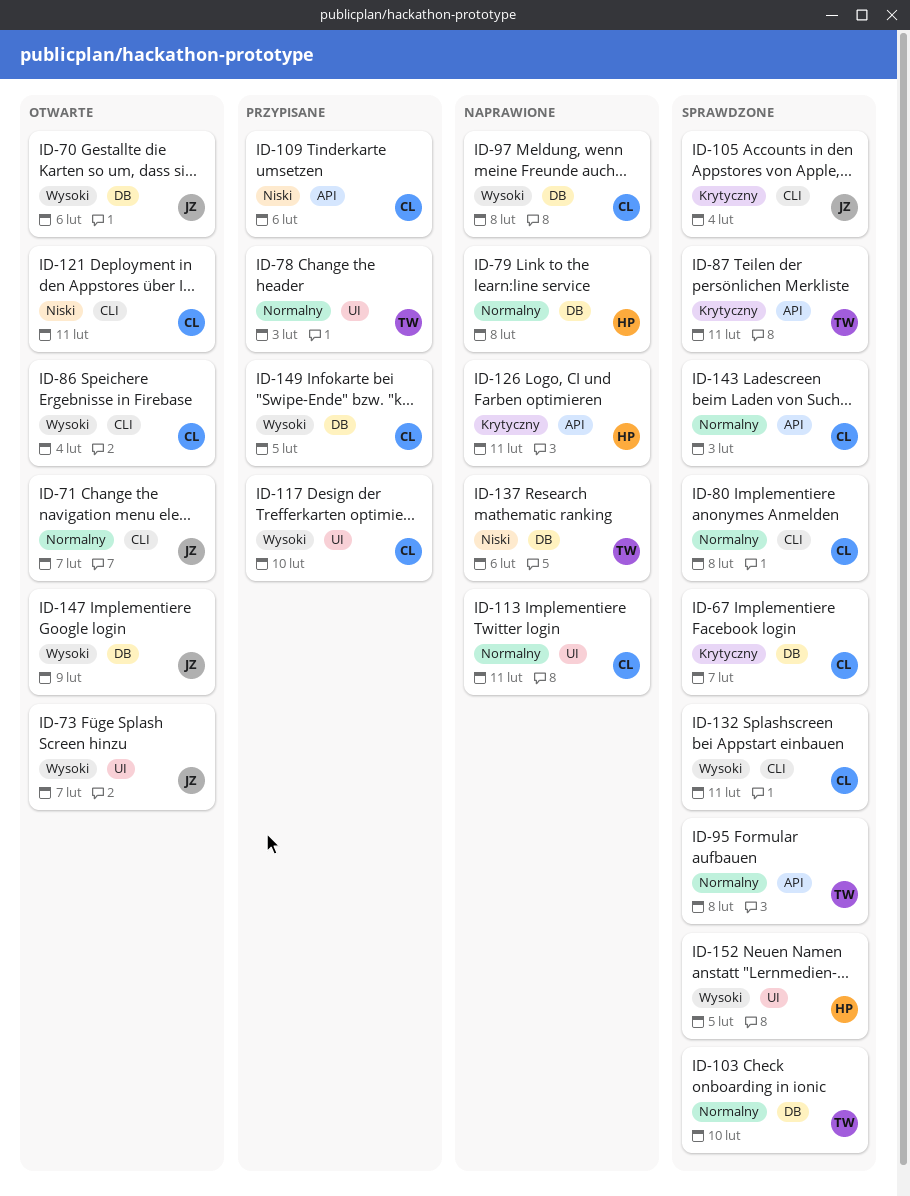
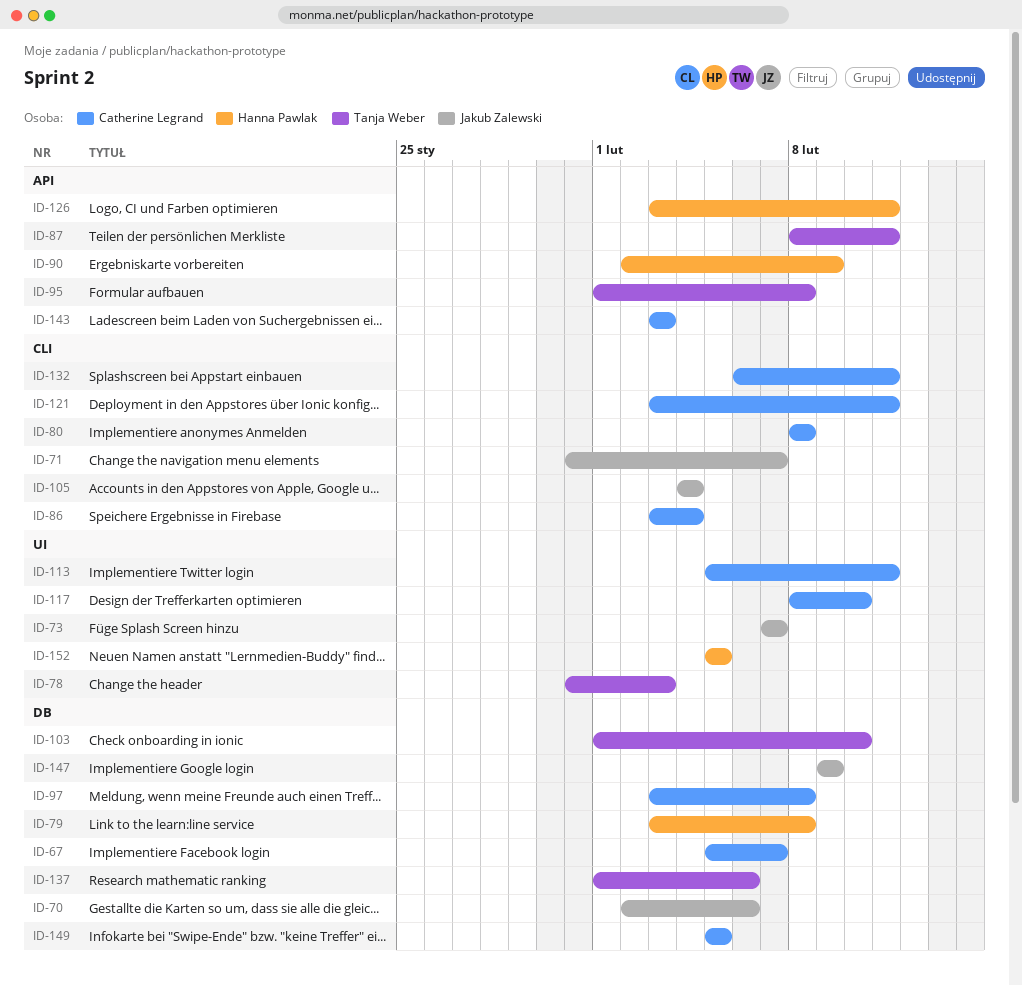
ID-90: none -> present
ID-109: present -> none

